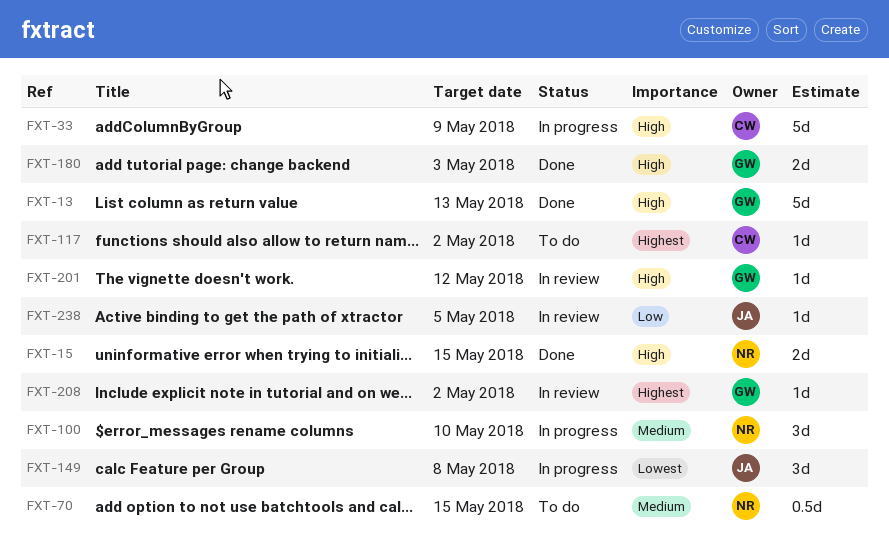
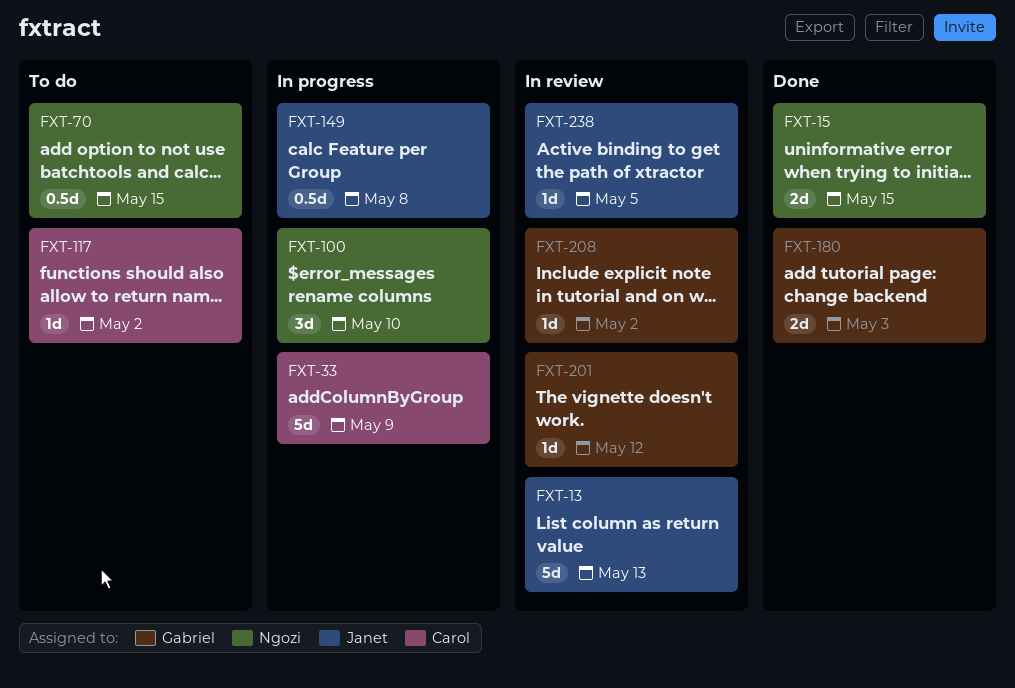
FXT-13, status: Done -> In review
FXT-13, owner: Gabriel -> Janet
FXT-149, estimate: 3d -> 0.5d

